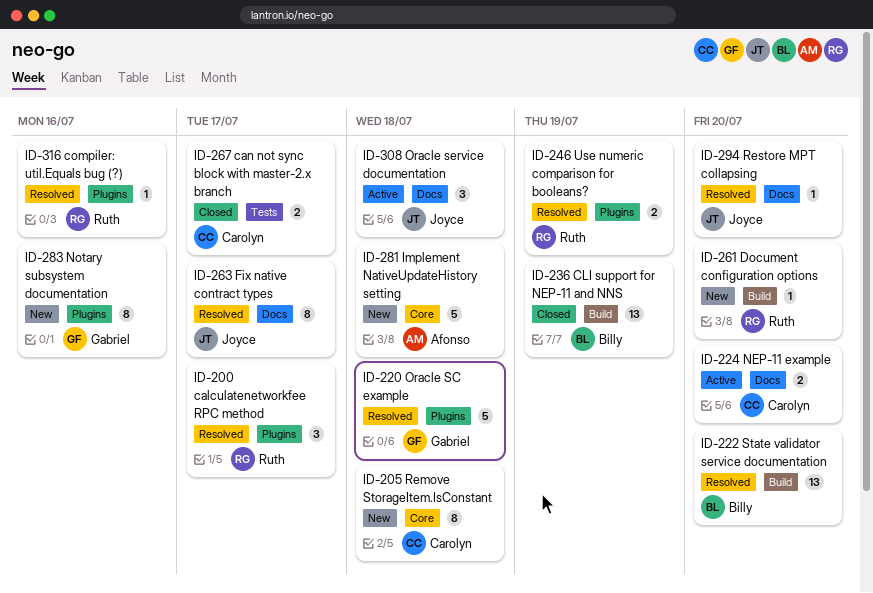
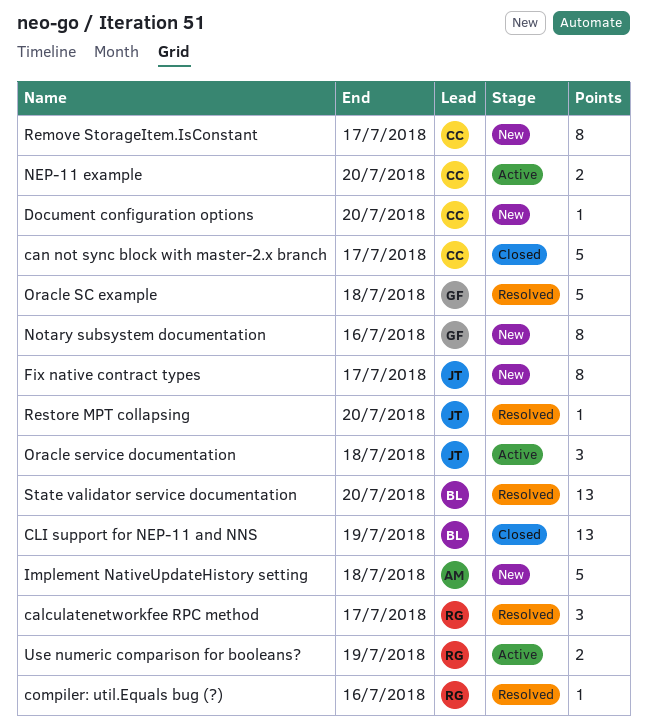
can not sync block with master-2.x branch, estimate: 2 -> 5
Document configuration options, owner: Ruth -> Carolyn
Fix native contract types, status: Resolved -> New
Remove StorageItem.IsConstant, due: Jul 18 -> Jul 17
Use numeric comparison for booleans?, status: Resolved -> Active

